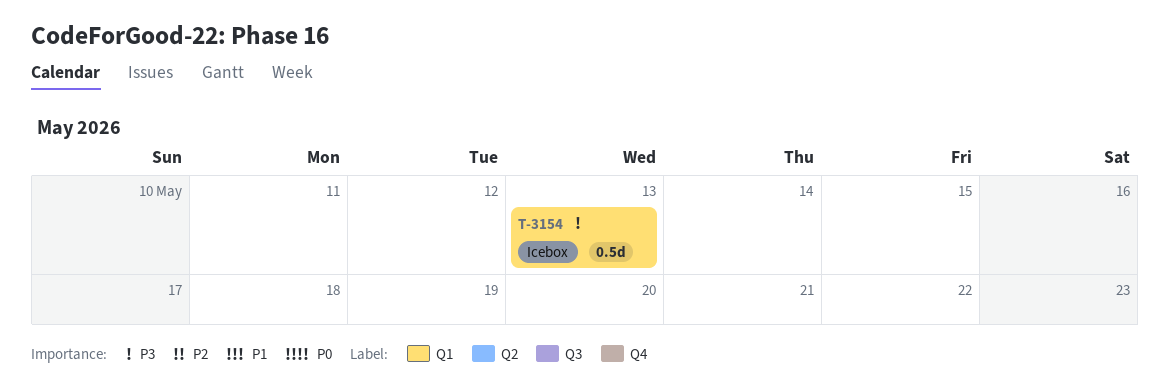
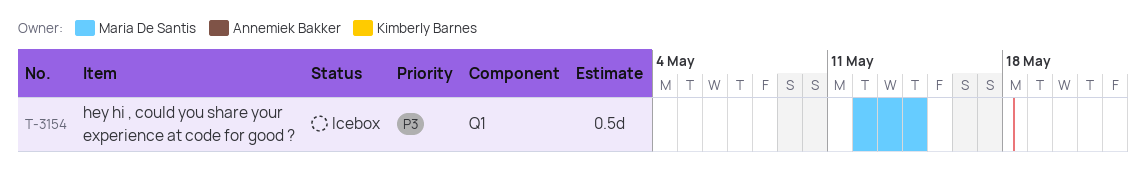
T-3154, due: May 13 -> May 14

